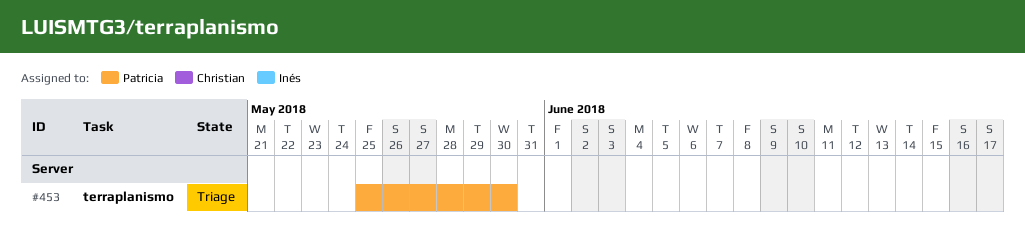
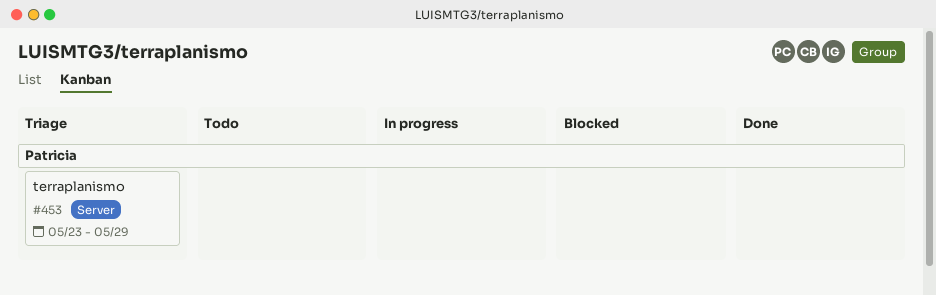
#453, start: May 25 -> May 23
#453, due: May 30 -> May 29

